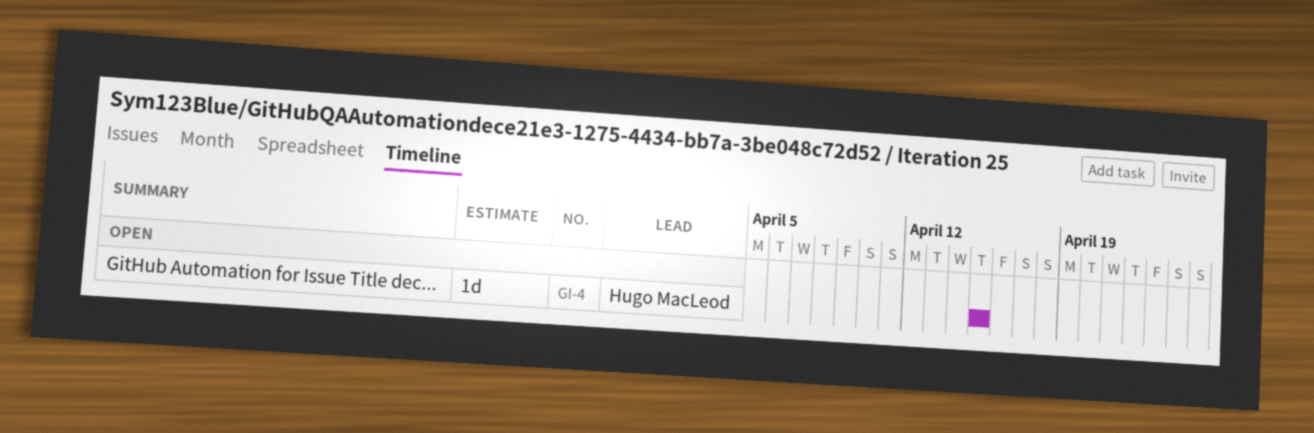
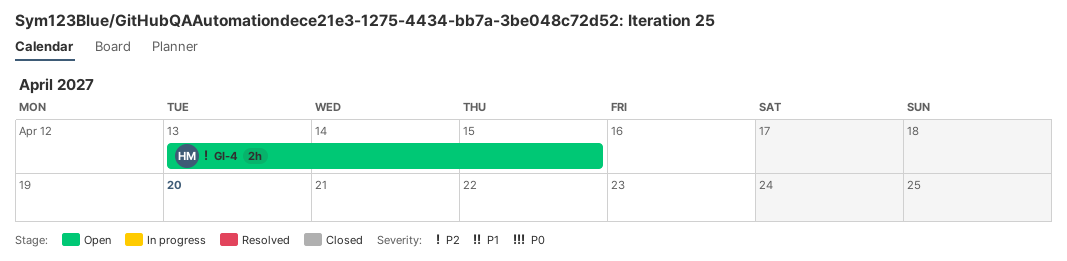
GI-4, estimate: 1d -> 2h
GI-4, start: Apr 15 -> Apr 13

